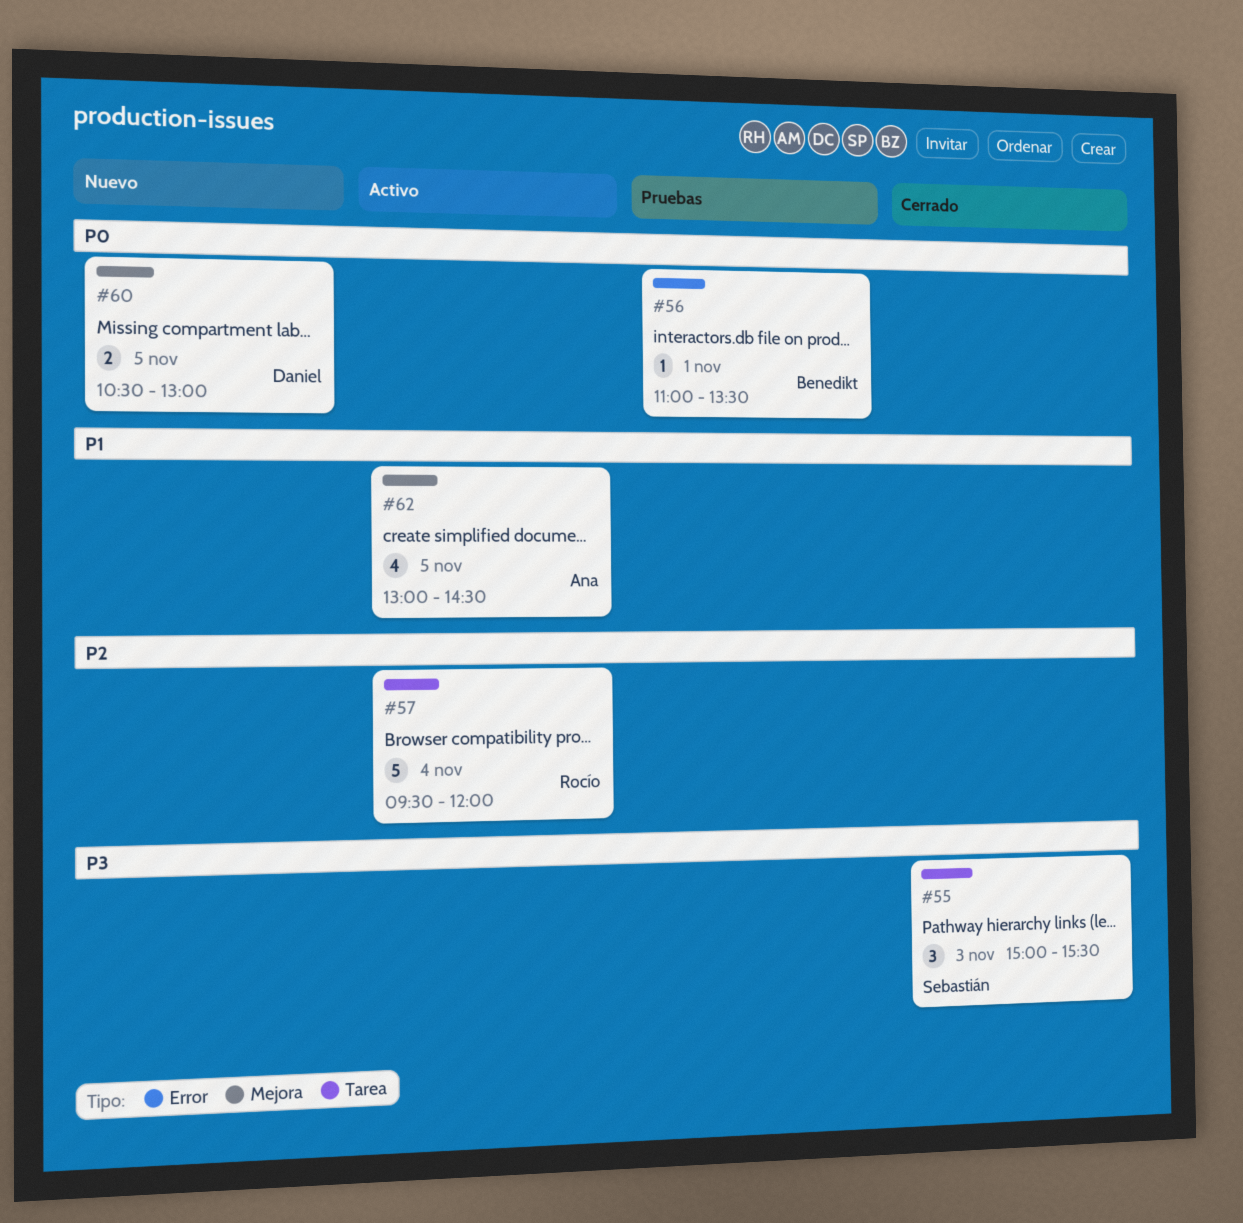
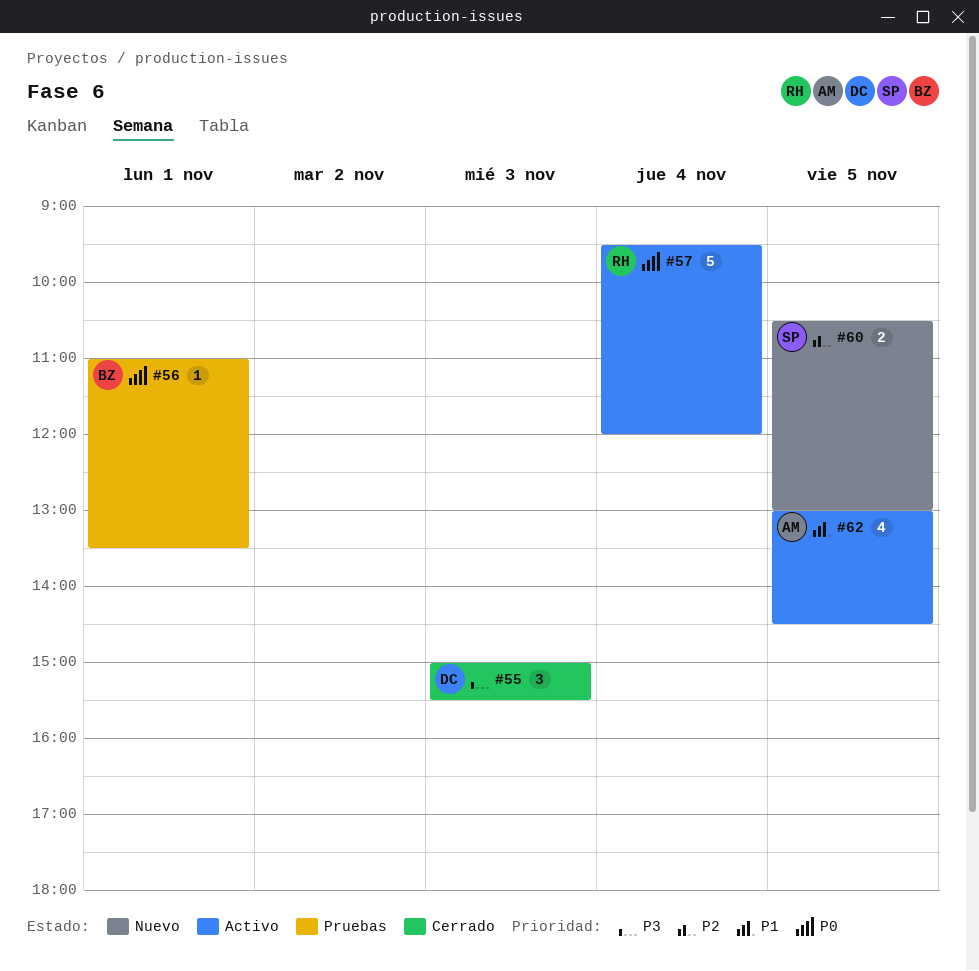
#55, owner: Sebastián -> Daniel
#57, priority: P2 -> P0
#60, owner: Daniel -> Sebastián
#60, priority: P0 -> P2

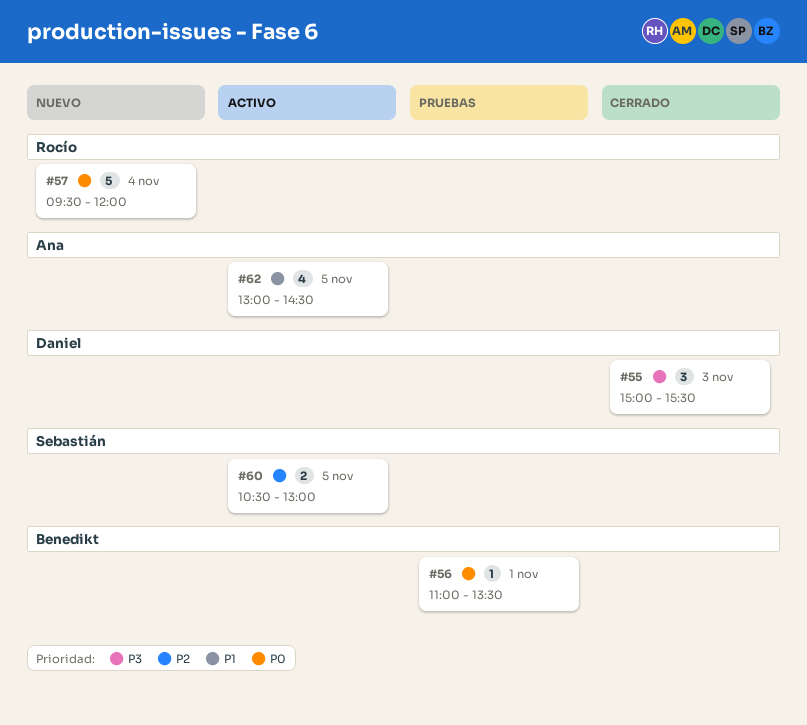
#57, status: Activo -> Nuevo
#60, status: Nuevo -> Activo

